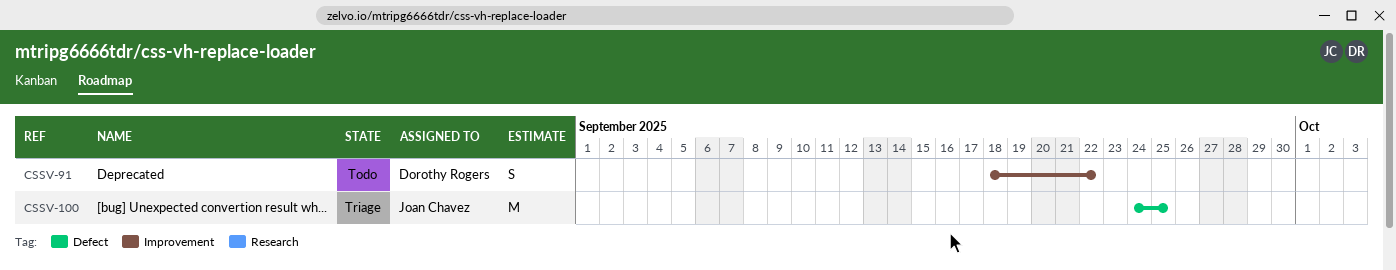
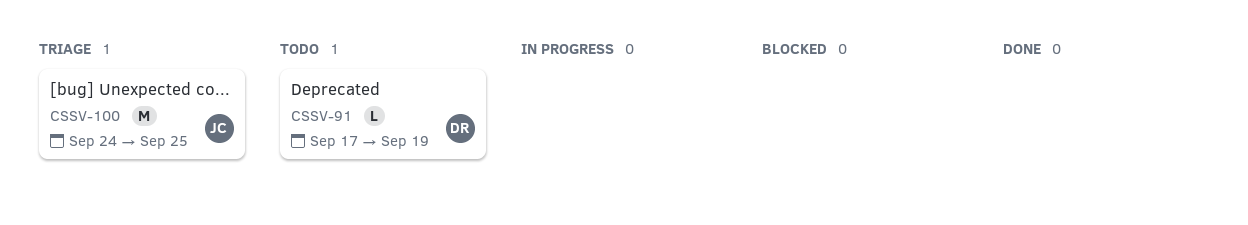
CSSV-91, estimate: S -> L
CSSV-91, start: Sep 18 -> Sep 17
CSSV-91, due: Sep 22 -> Sep 19

